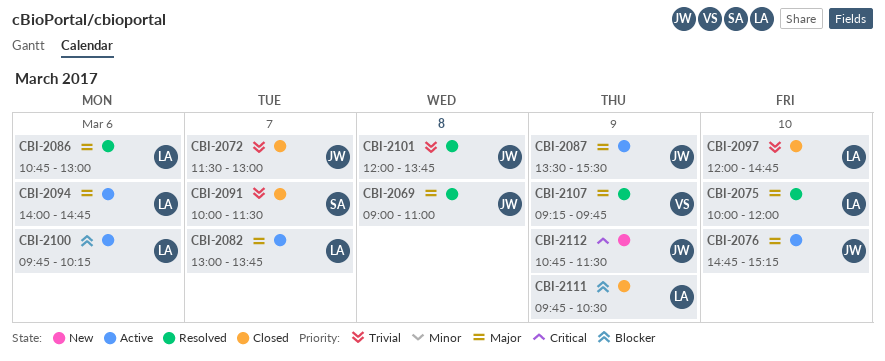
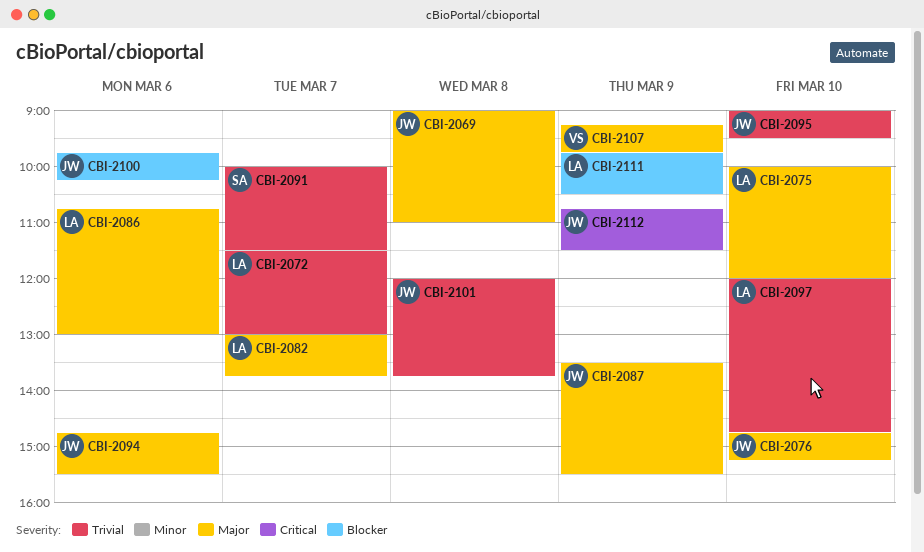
CBI-2072, owner: JW -> LA
CBI-2094, owner: LA -> JW
CBI-2094, begins: 14:00 -> 14:45
CBI-2094, ends: 14:45 -> 15:30
CBI-2095: none -> present
CBI-2100, owner: LA -> JW

